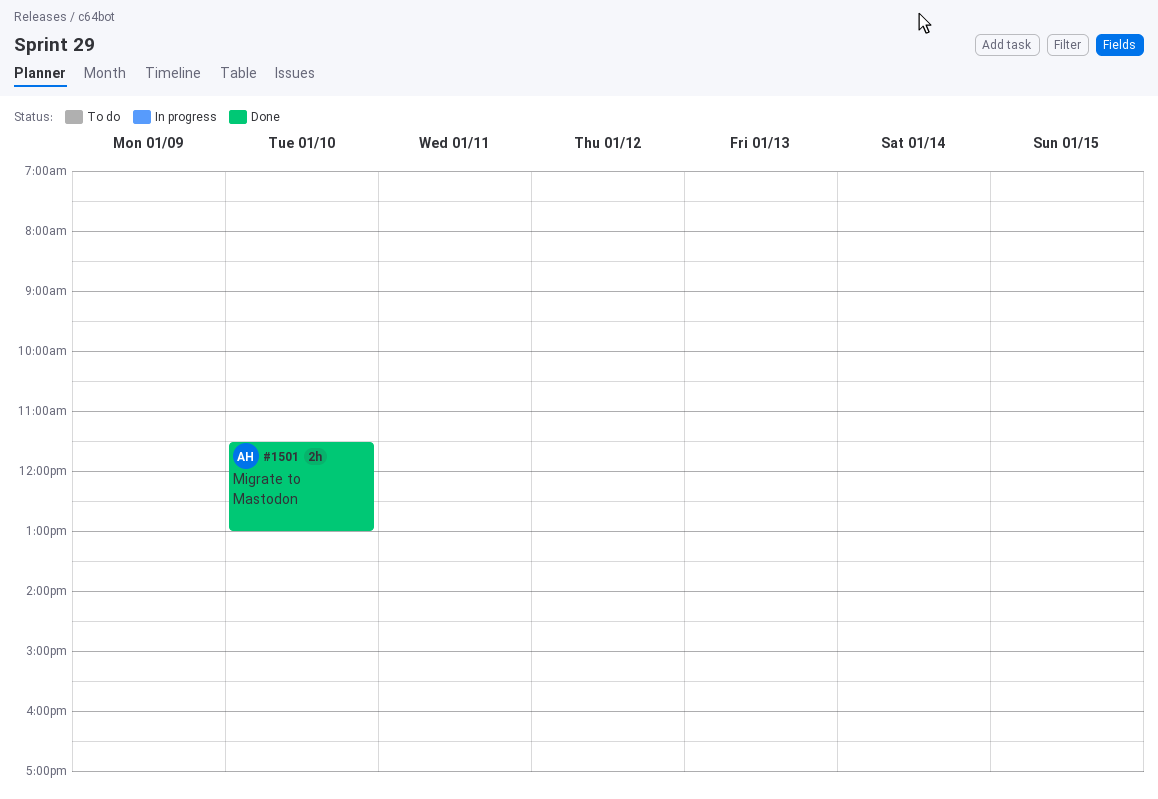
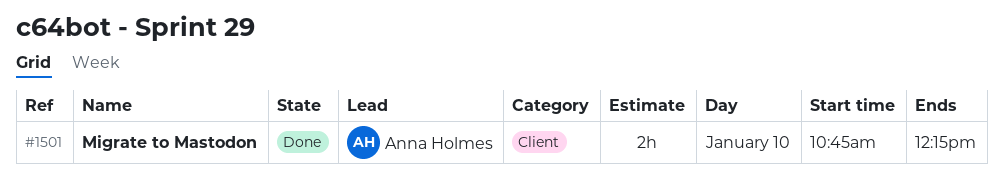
#1501, begins: 11:30 -> 10:45
#1501, ends: 13:00 -> 12:15

